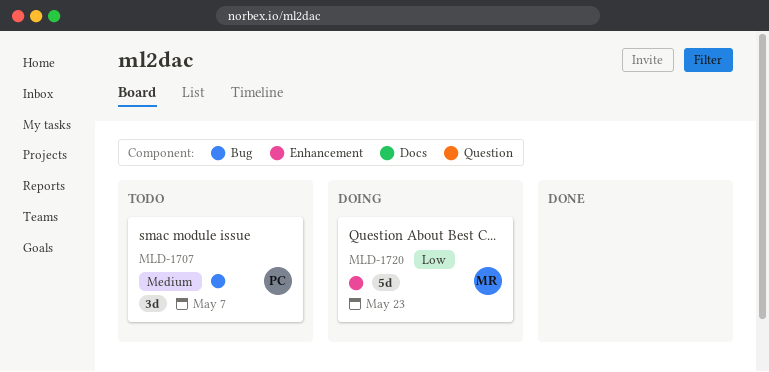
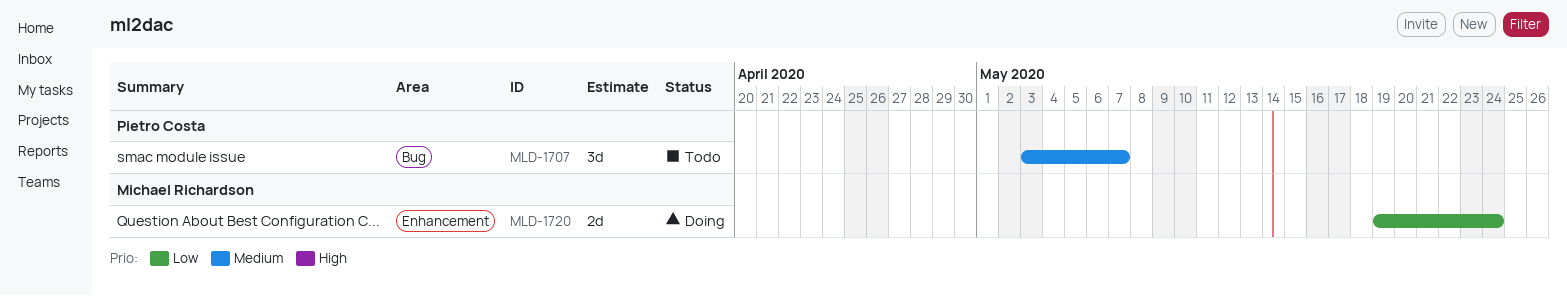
MLD-1720, estimate: 5d -> 2d
MLD-1720, due: May 23 -> May 24

